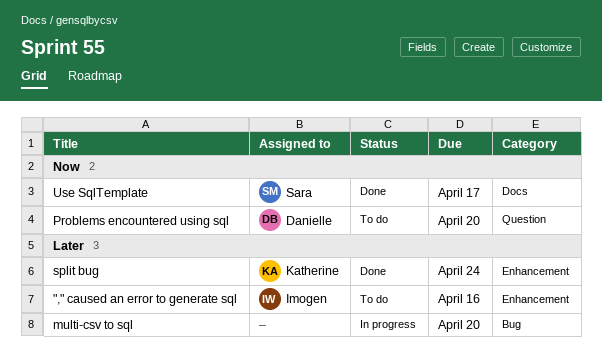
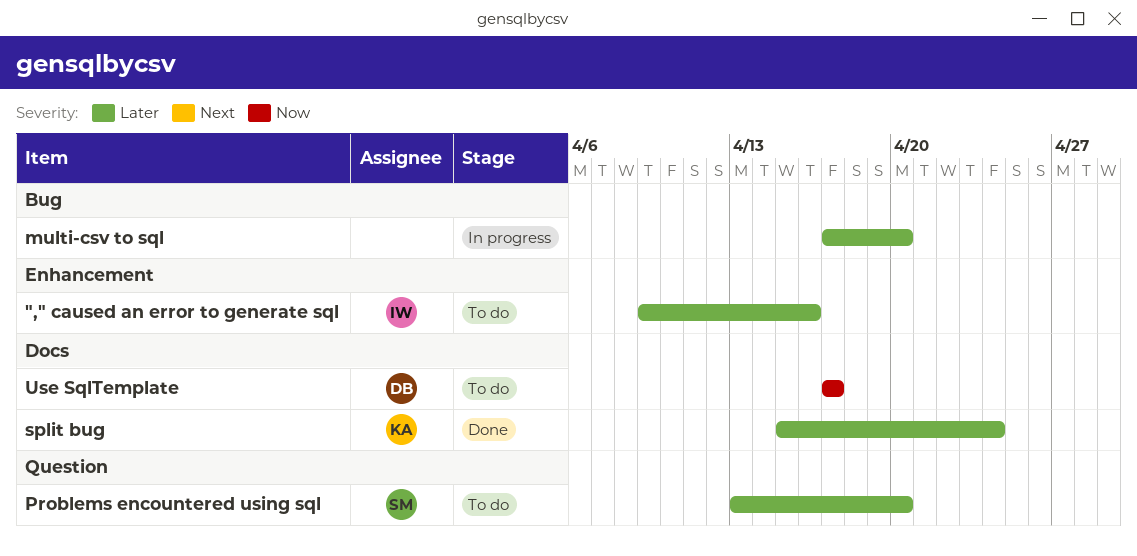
Problems encountered using sql, owner: Danielle -> Sara
Problems encountered using sql, priority: Now -> Later
split bug, label: Enhancement -> Docs
Use SqlTemplate, status: Done -> To do
Use SqlTemplate, owner: Sara -> Danielle

